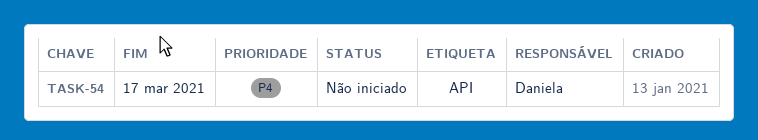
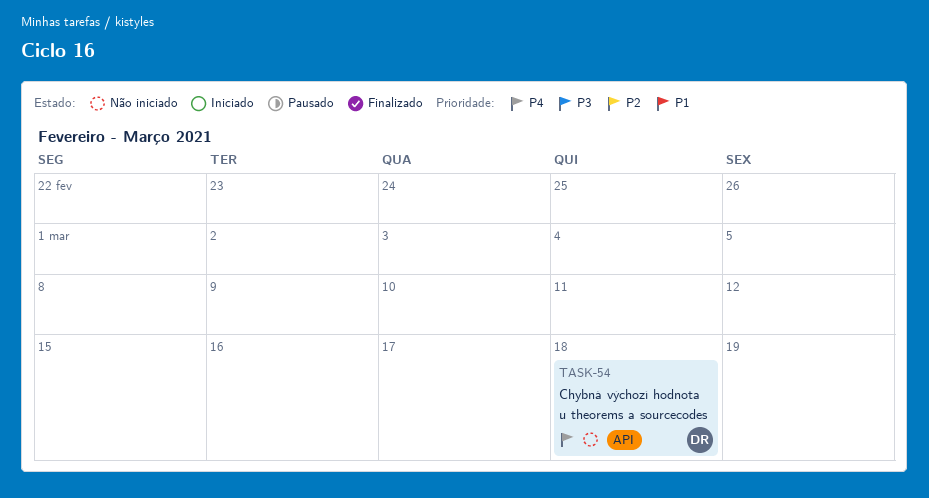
TASK-54, due: Mar 17 -> Mar 18

